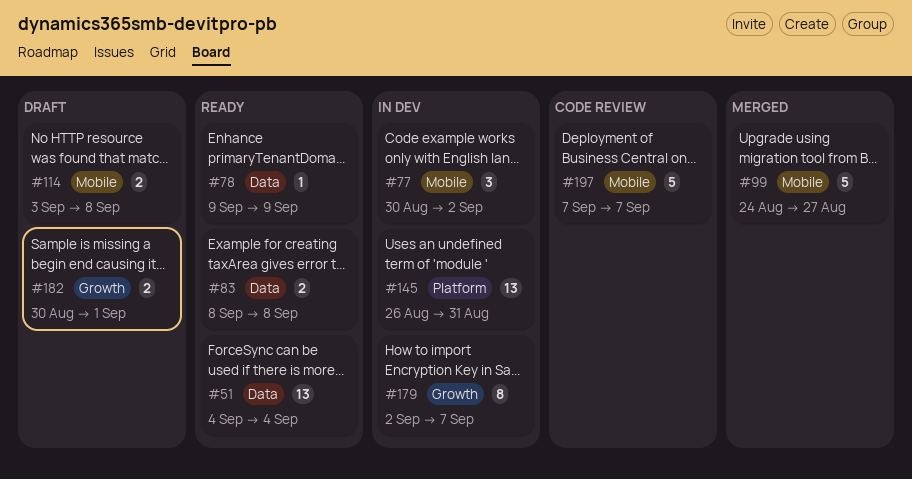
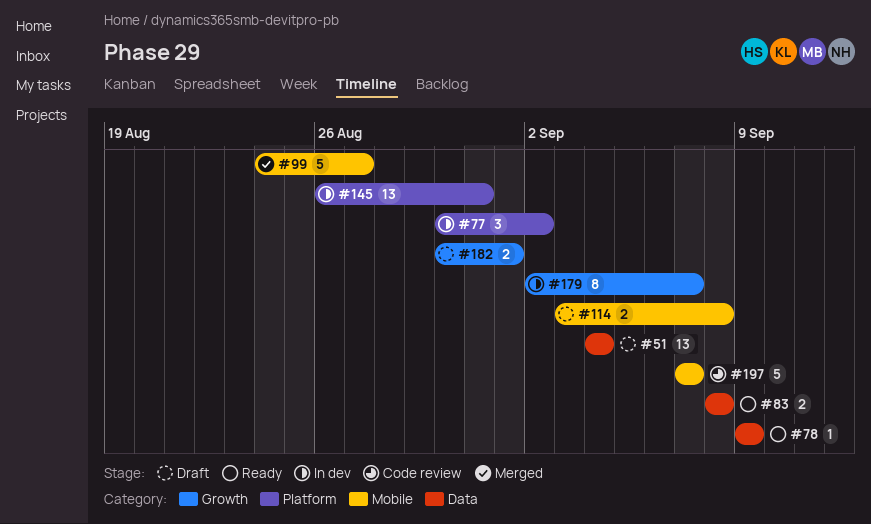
#51, status: Ready -> Draft
#77, label: Mobile -> Platform

